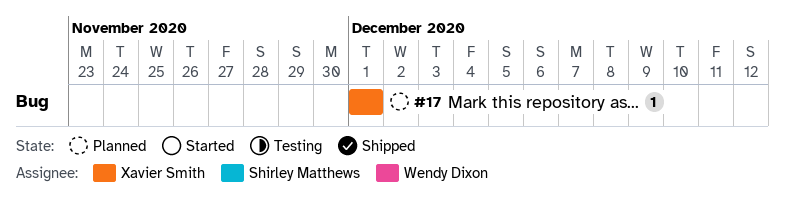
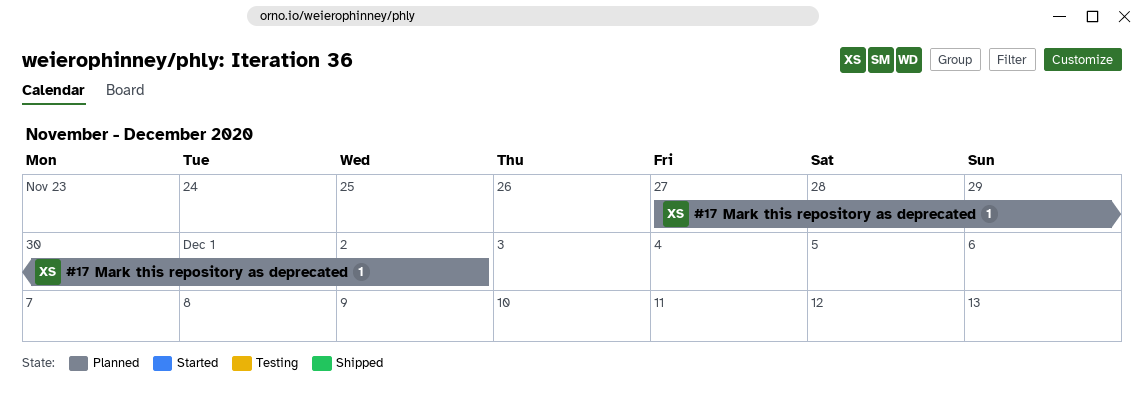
#17, start: Dec 1 -> Nov 27
#17, due: Dec 1 -> Dec 2

